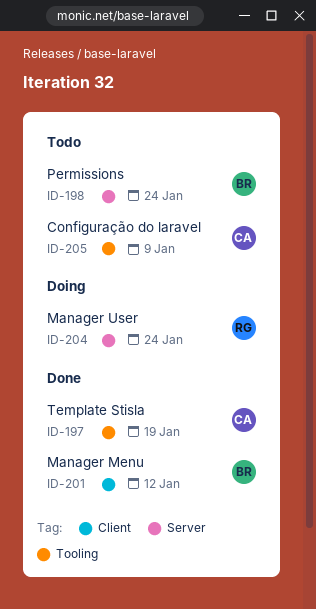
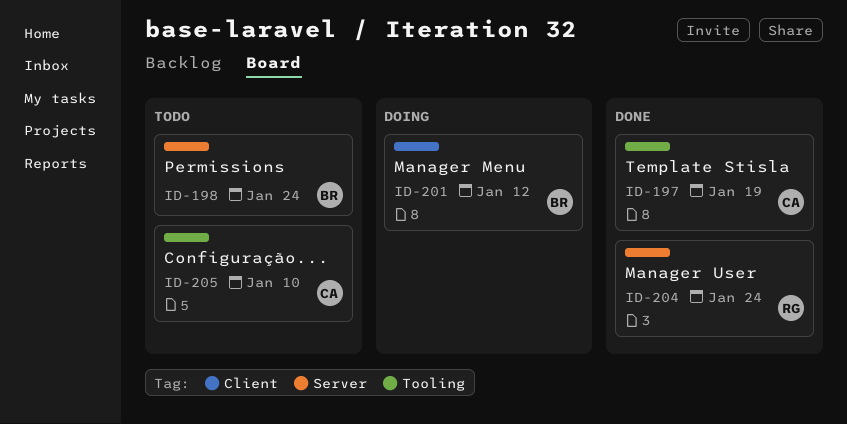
ID-201, status: Done -> Doing
ID-204, status: Doing -> Done
ID-205, due: Jan 9 -> Jan 10

